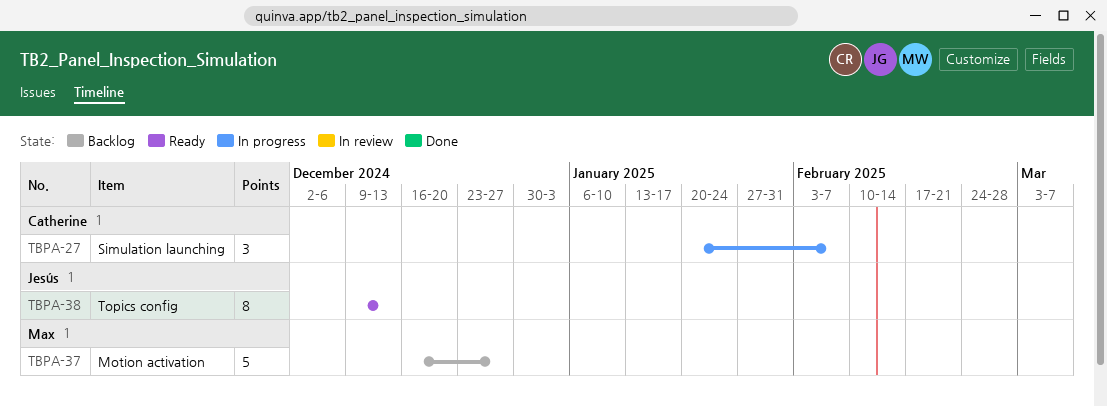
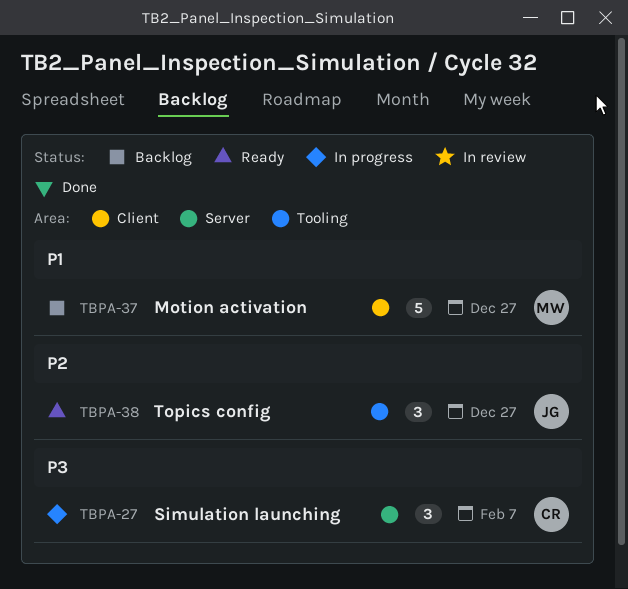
TBPA-38, estimate: 8 -> 3
TBPA-38, due: Dec 13 -> Dec 27

